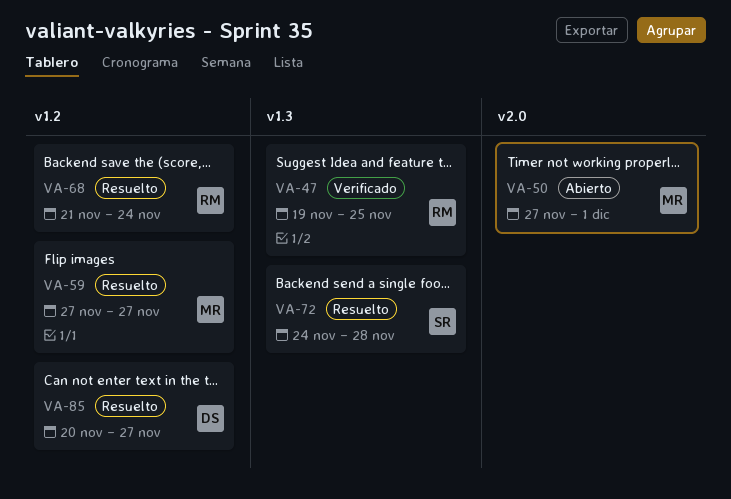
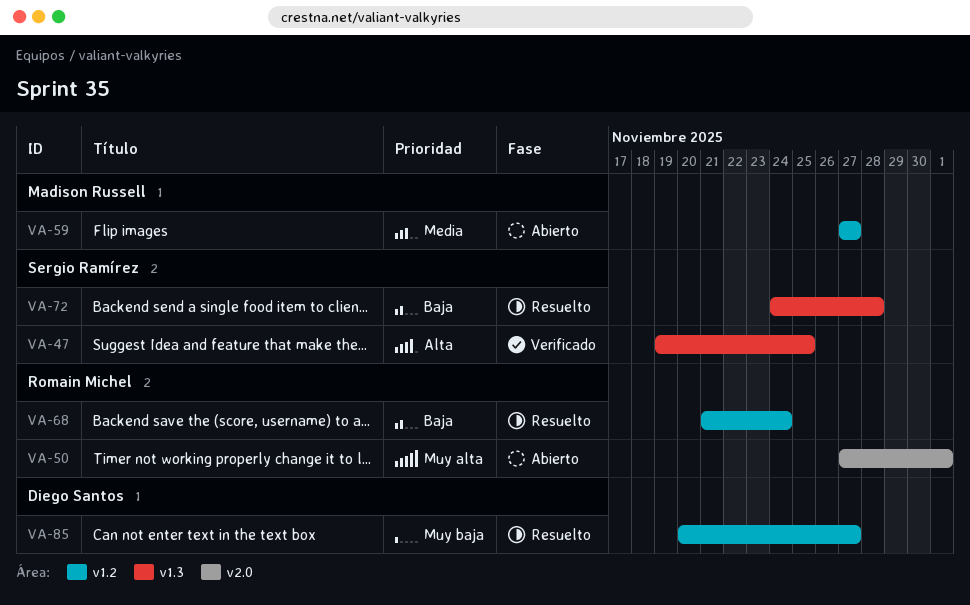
VA-47, owner: Romain Michel -> Sergio Ramírez
VA-50, owner: Madison Russell -> Romain Michel
VA-59, status: Resuelto -> Abierto

